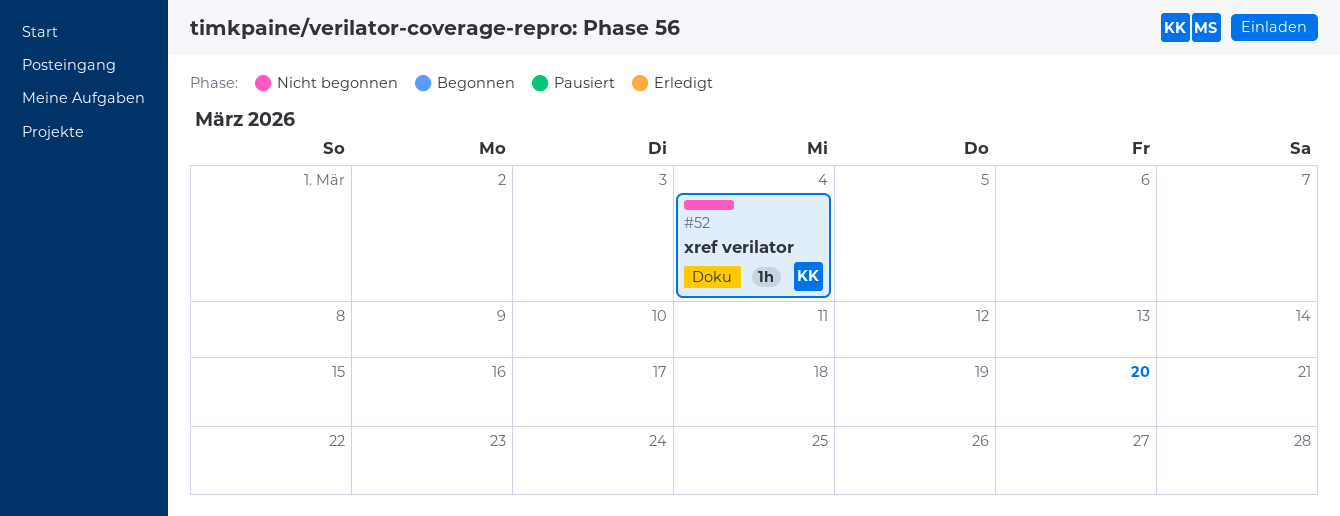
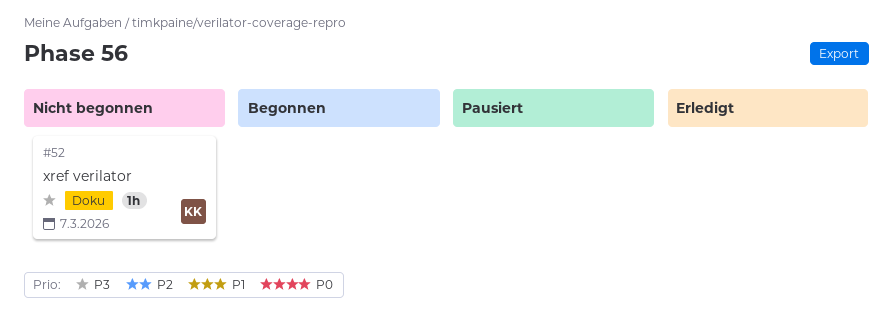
#52, due: Mar 4 -> Mar 7

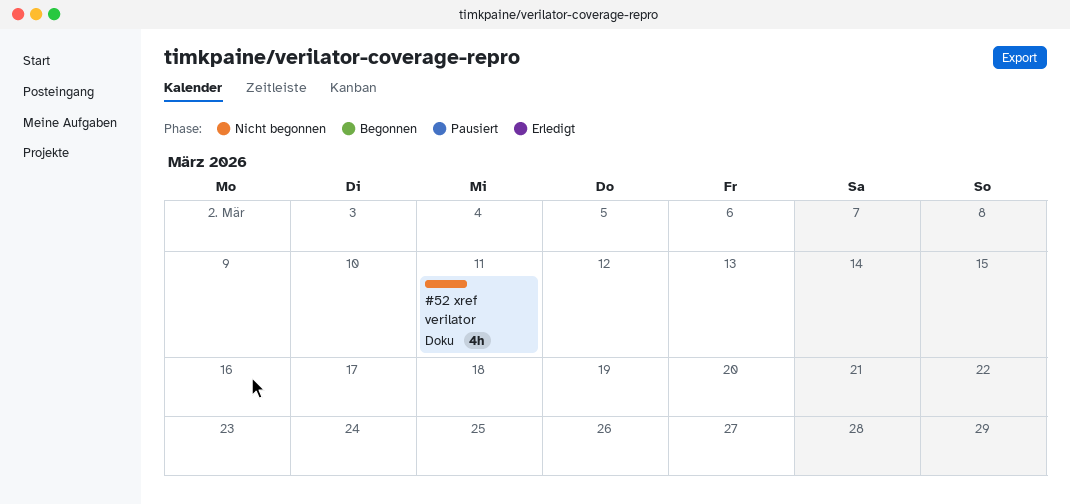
#52, estimate: 1h -> 4h
#52, due: Mar 7 -> Mar 11

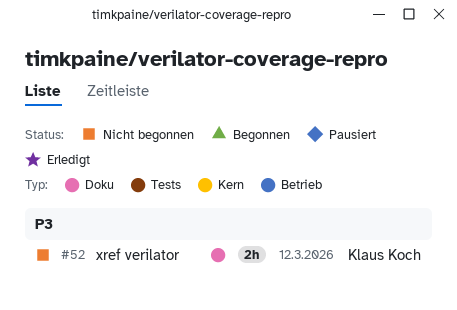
#52, estimate: 4h -> 2h
#52, due: Mar 11 -> Mar 12

